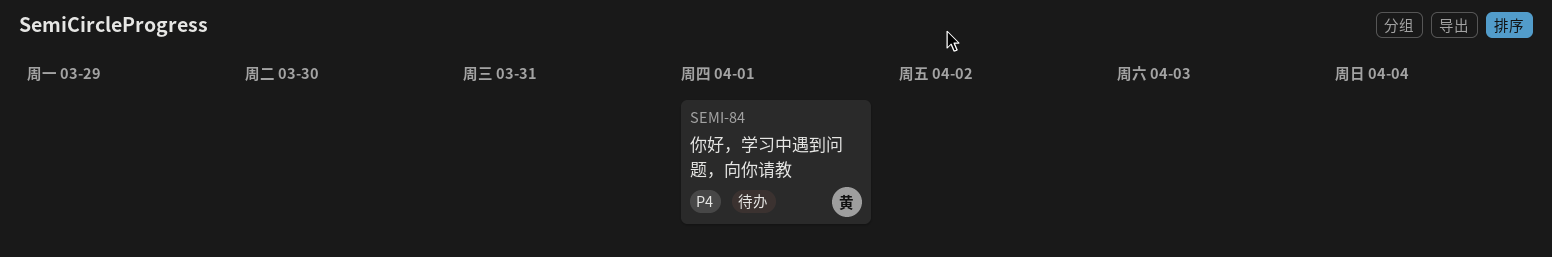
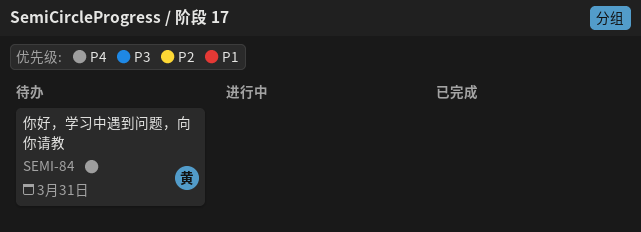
SEMI-84, due: Apr 1 -> Mar 31

